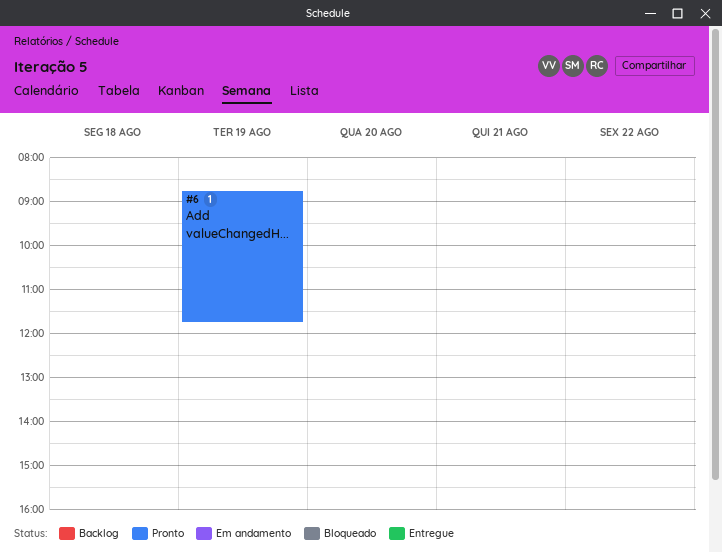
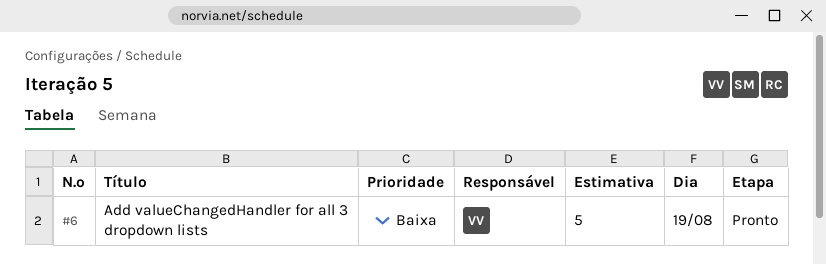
#6, estimate: 1 -> 5

